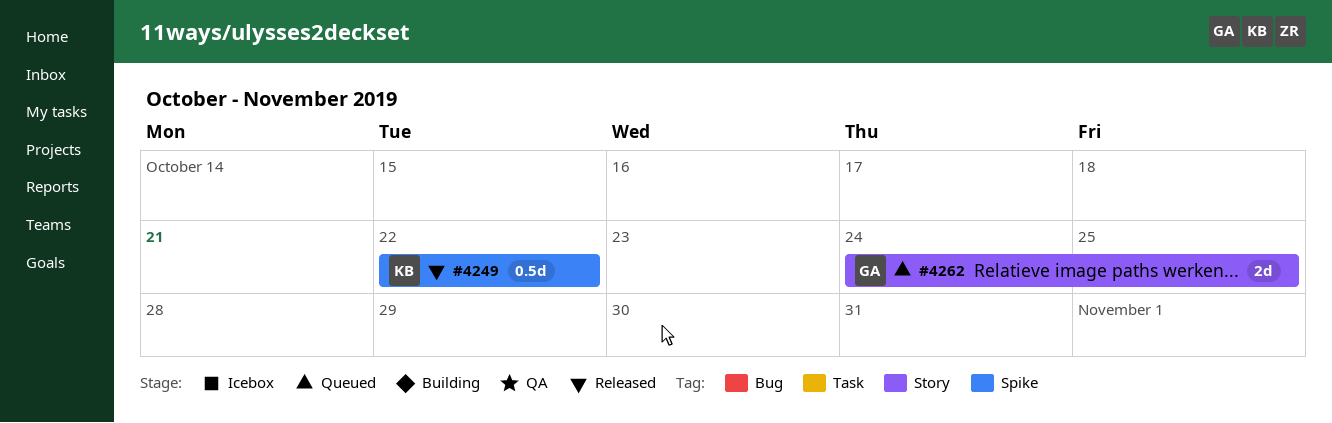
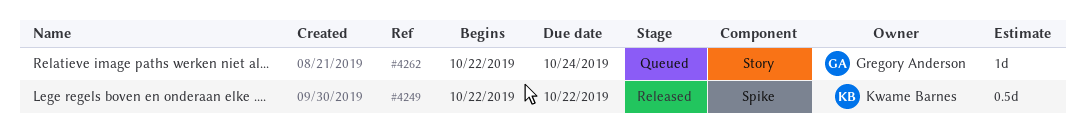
#4262, estimate: 2d -> 1d
#4262, start: Oct 24 -> Oct 22
#4262, due: Oct 25 -> Oct 24

